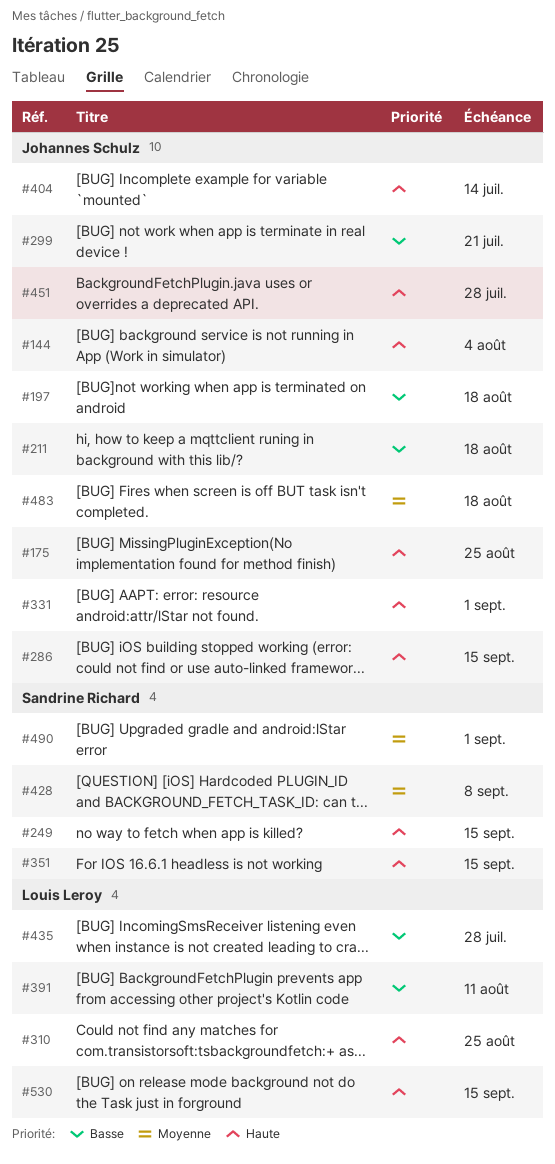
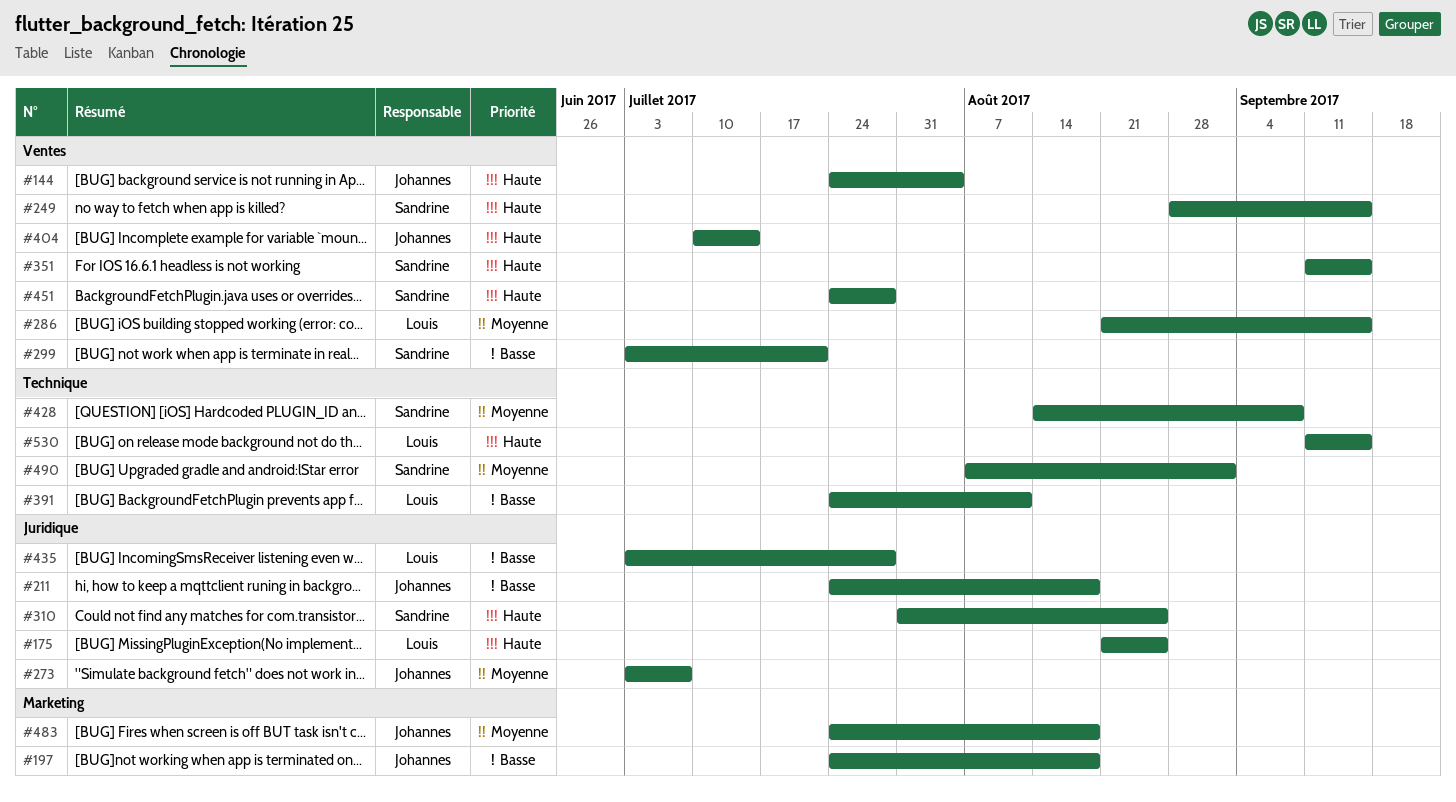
#175, owner: Johannes Schulz -> Louis Leroy
#273: none -> present
#286, owner: Johannes Schulz -> Louis Leroy
#286, priority: Haute -> Moyenne
#299, owner: Johannes Schulz -> Sandrine Richard
#310, owner: Louis Leroy -> Sandrine Richard
#331: present -> none
#451, owner: Johannes Schulz -> Sandrine Richard

